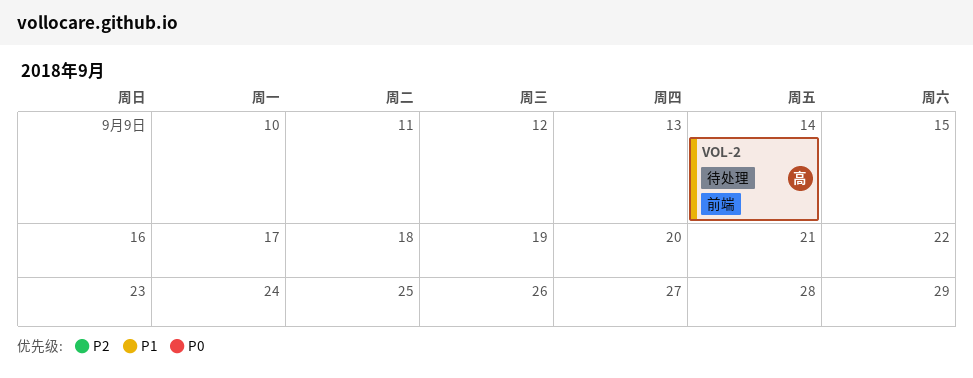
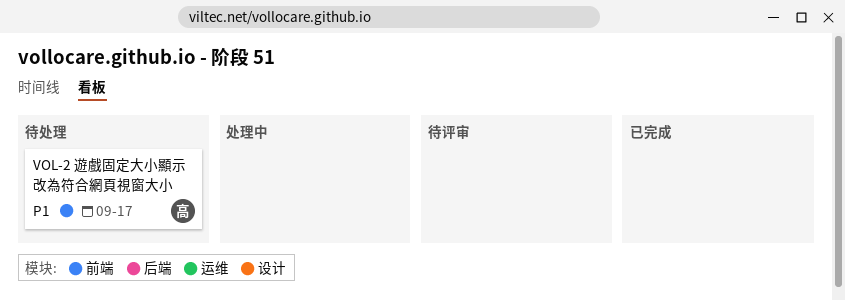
VOL-2, due: Sep 14 -> Sep 17

